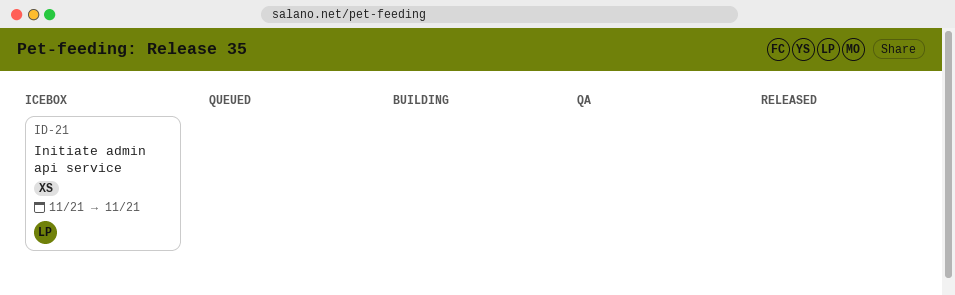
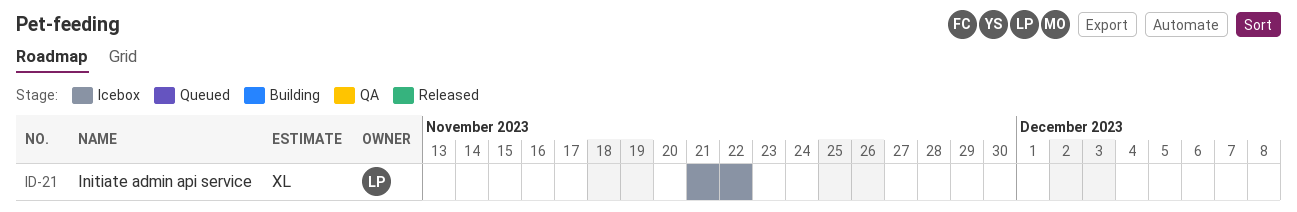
ID-21, estimate: XS -> XL
ID-21, due: Nov 21 -> Nov 22

